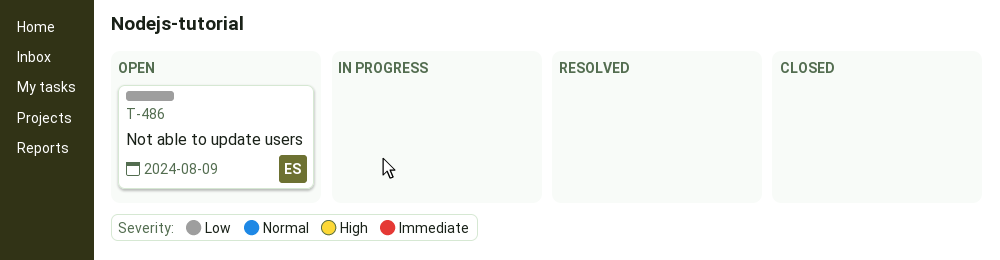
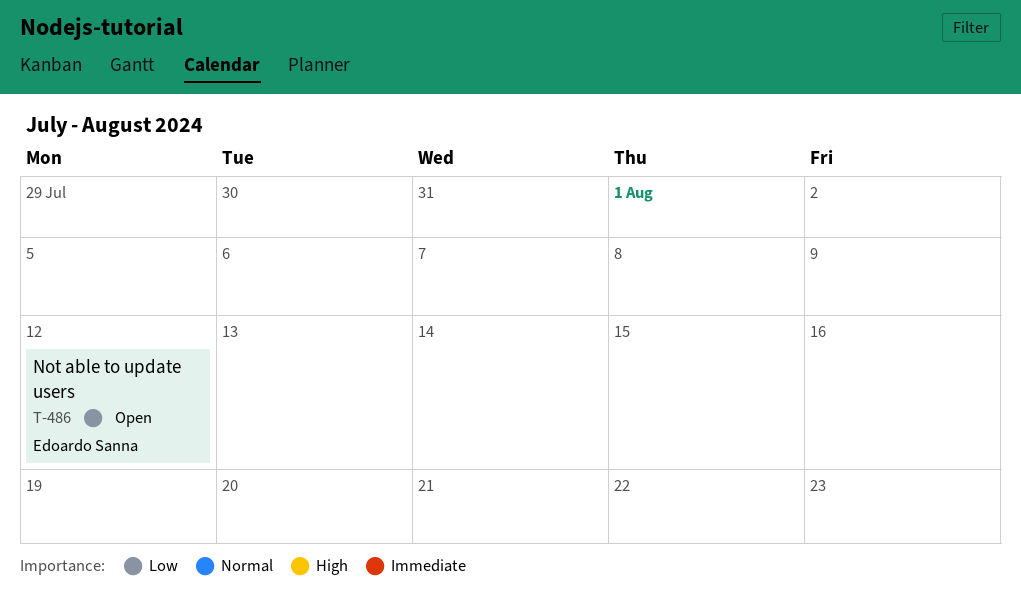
T-486, due: Aug 9 -> Aug 12

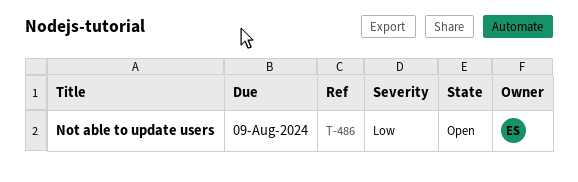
T-486, due: Aug 12 -> Aug 9

